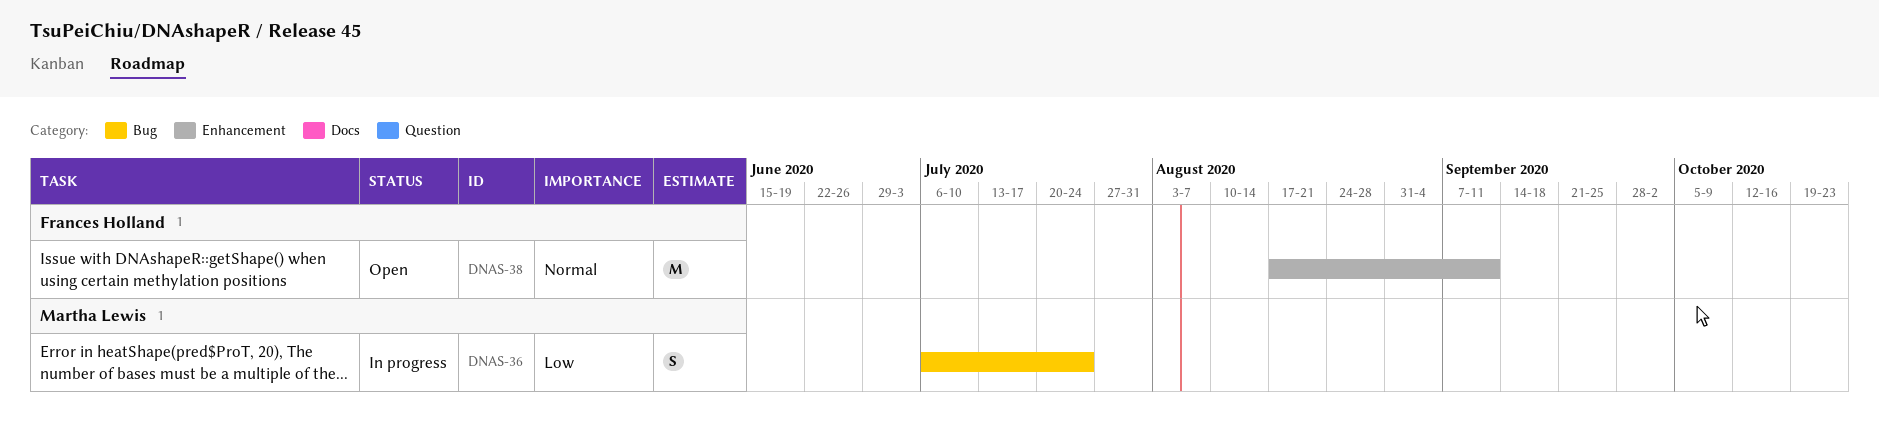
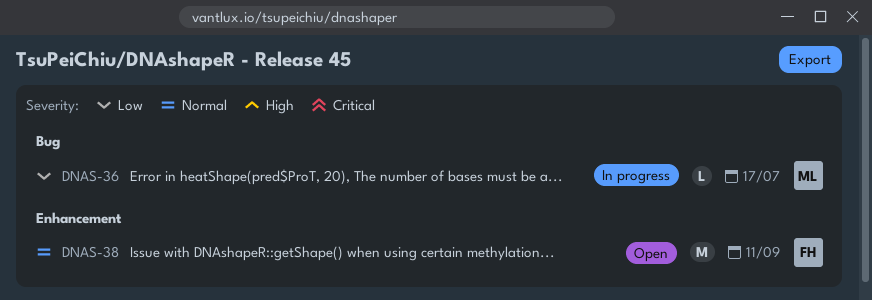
DNAS-36, estimate: S -> L
DNAS-36, due: Jul 24 -> Jul 17

